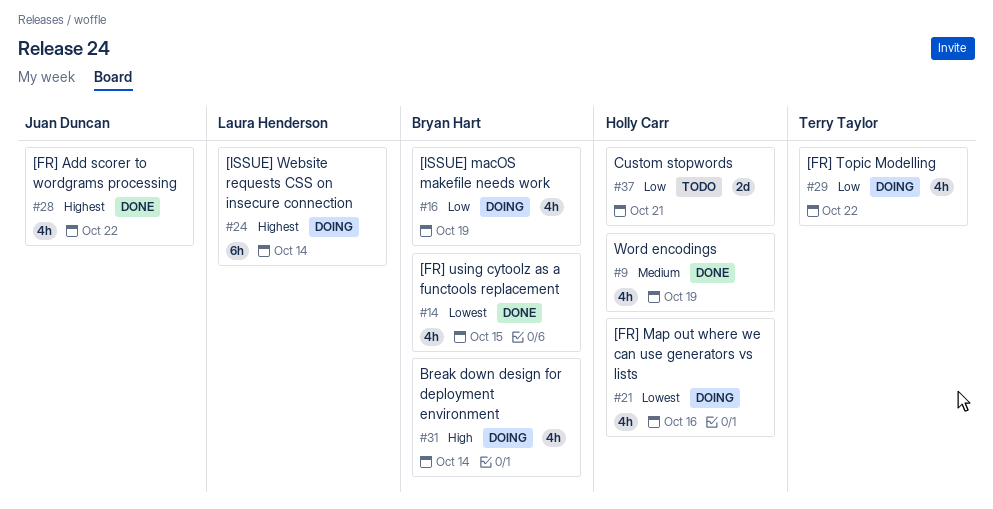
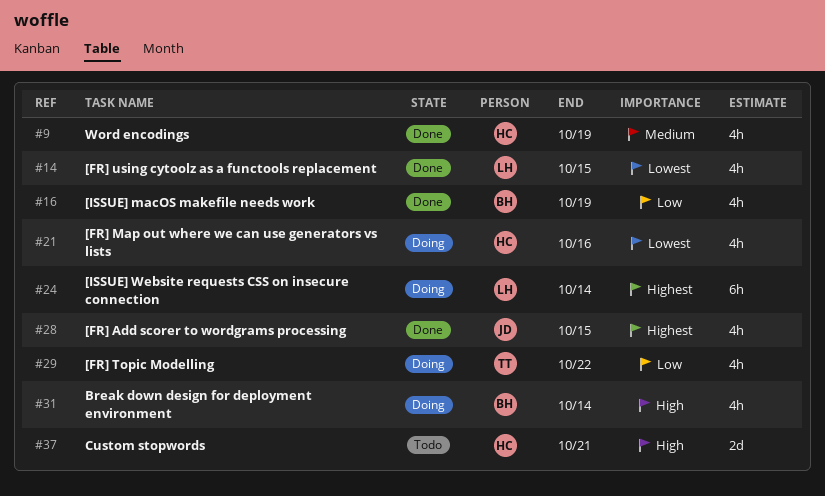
#14, owner: Bryan Hart -> Laura Henderson
#16, status: Doing -> Done
#28, due: Oct 22 -> Oct 15
#37, priority: Low -> High

